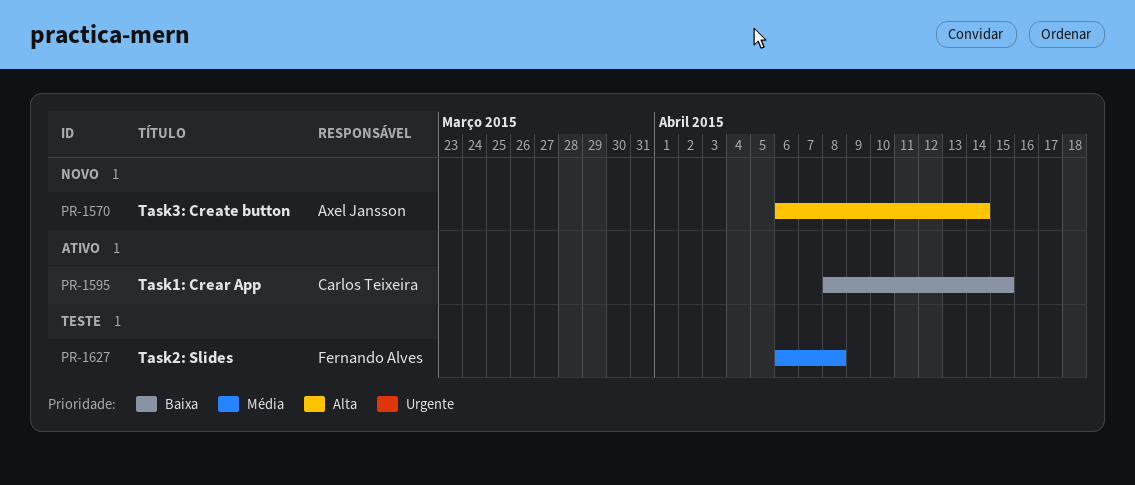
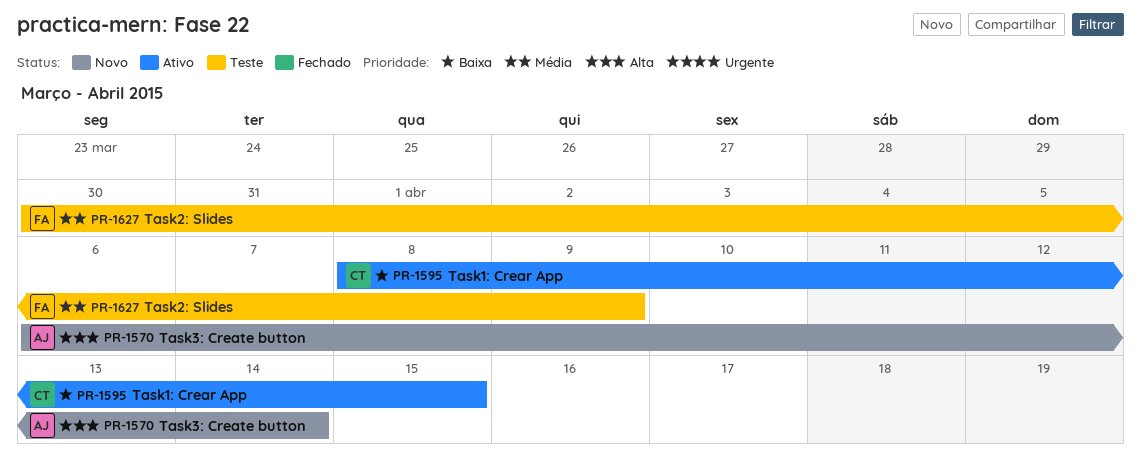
PR-1627, start: Apr 6 -> Mar 30
PR-1627, due: Apr 8 -> Apr 9

